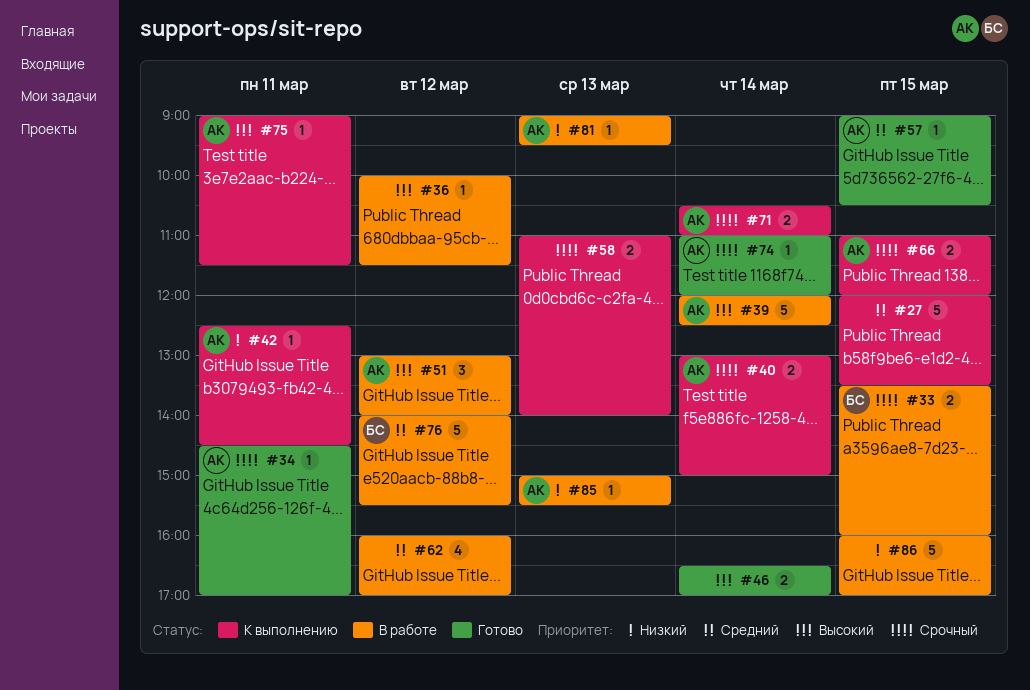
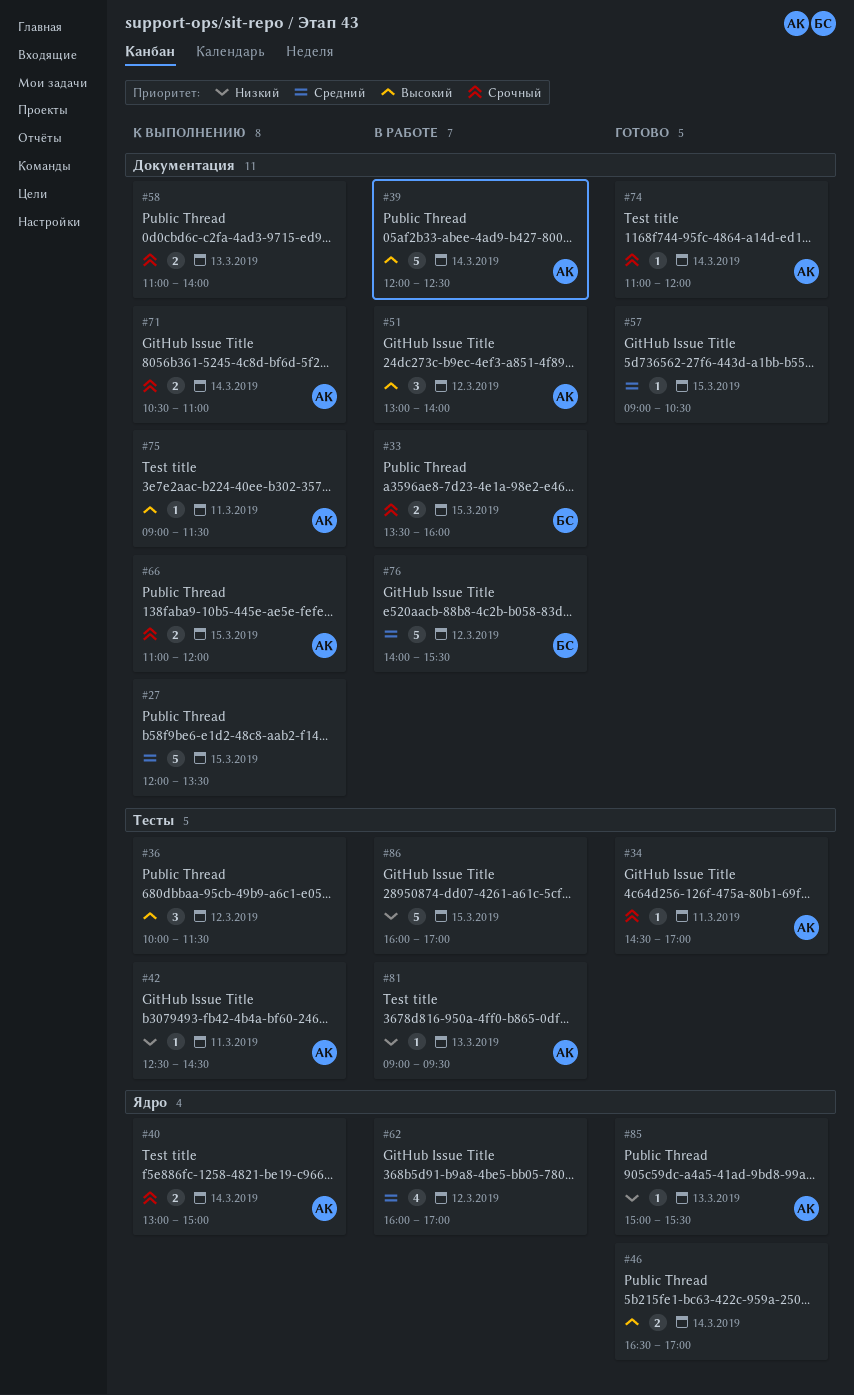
#36, status: В работе -> К выполнению
#36, estimate: 1 -> 3
#57, owner: АК -> none
#85, status: В работе -> Готово

